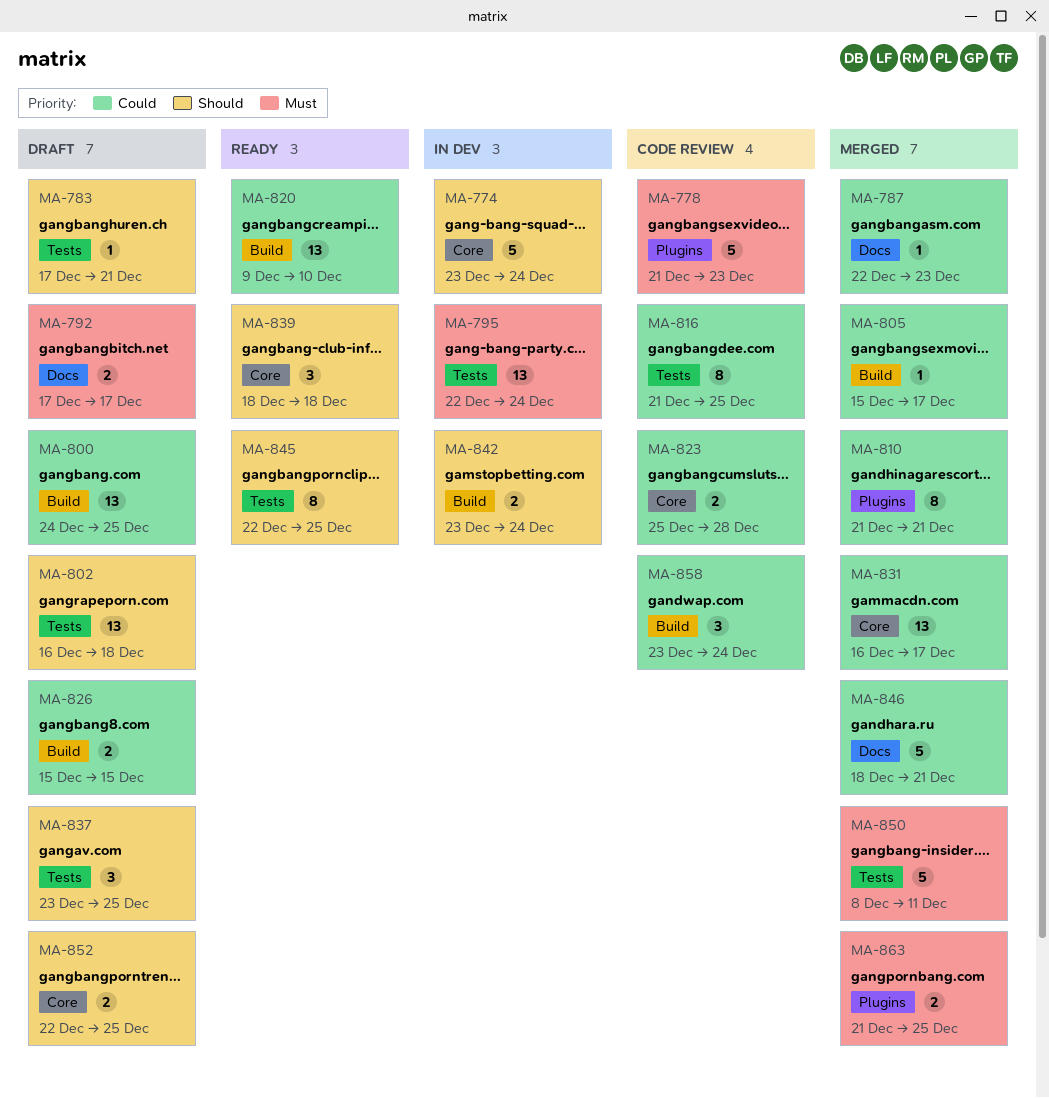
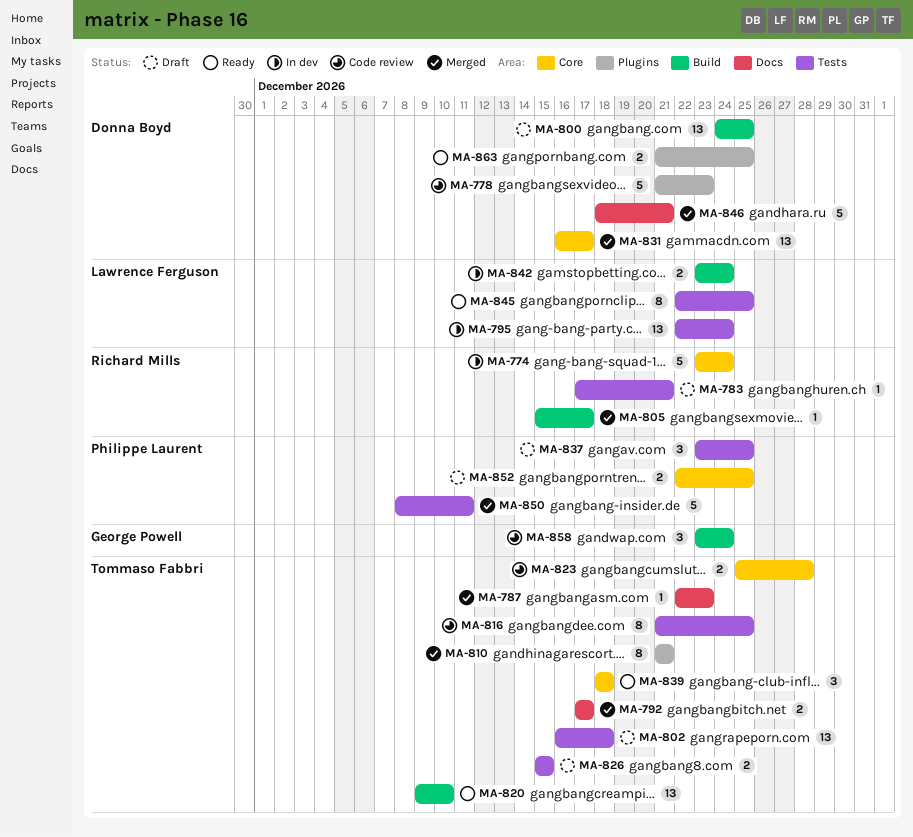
MA-792, status: Draft -> Merged
MA-826, label: Build -> Tests
MA-863, status: Merged -> Ready

